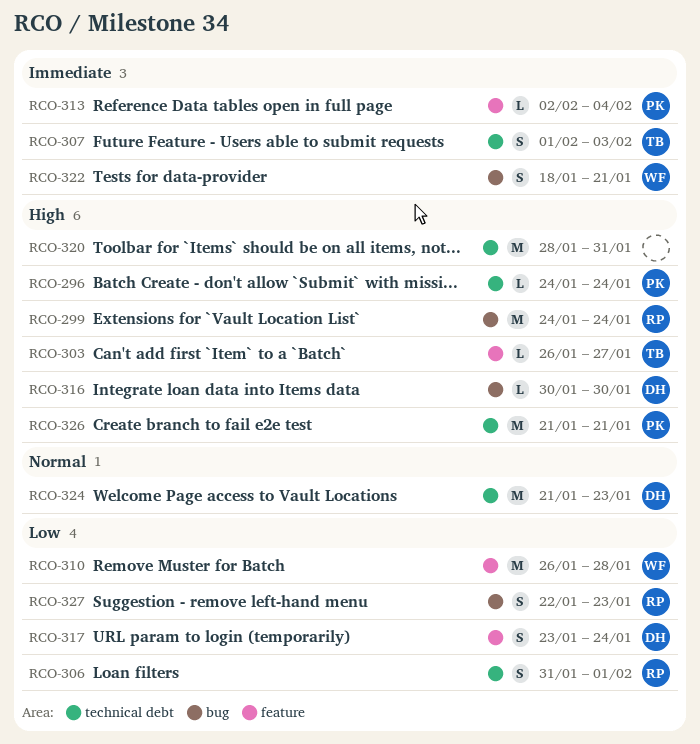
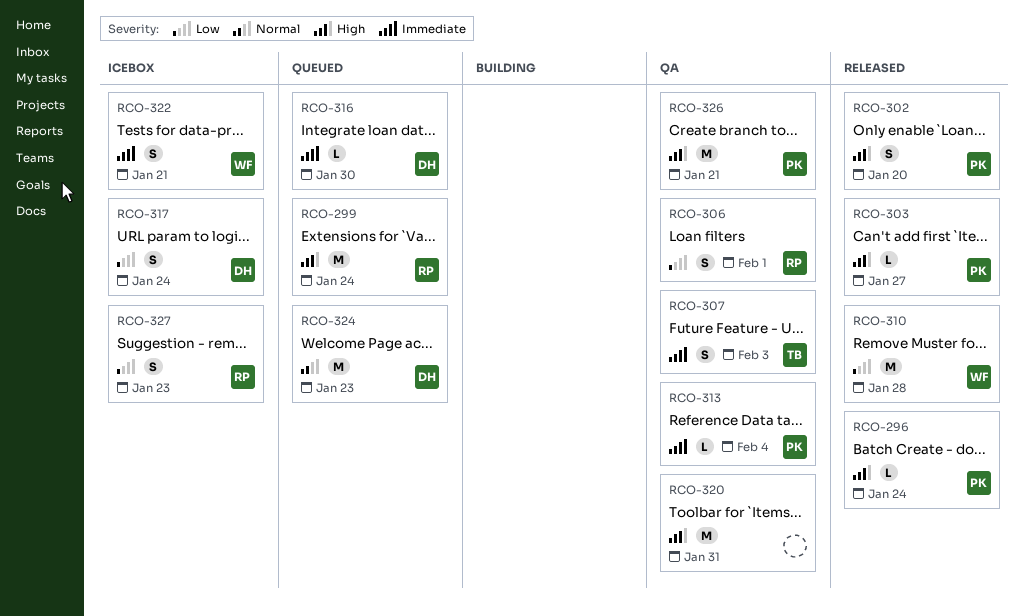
RCO-302: none -> present
RCO-303, owner: TB -> PK
RCO-316, priority: High -> Immediate

